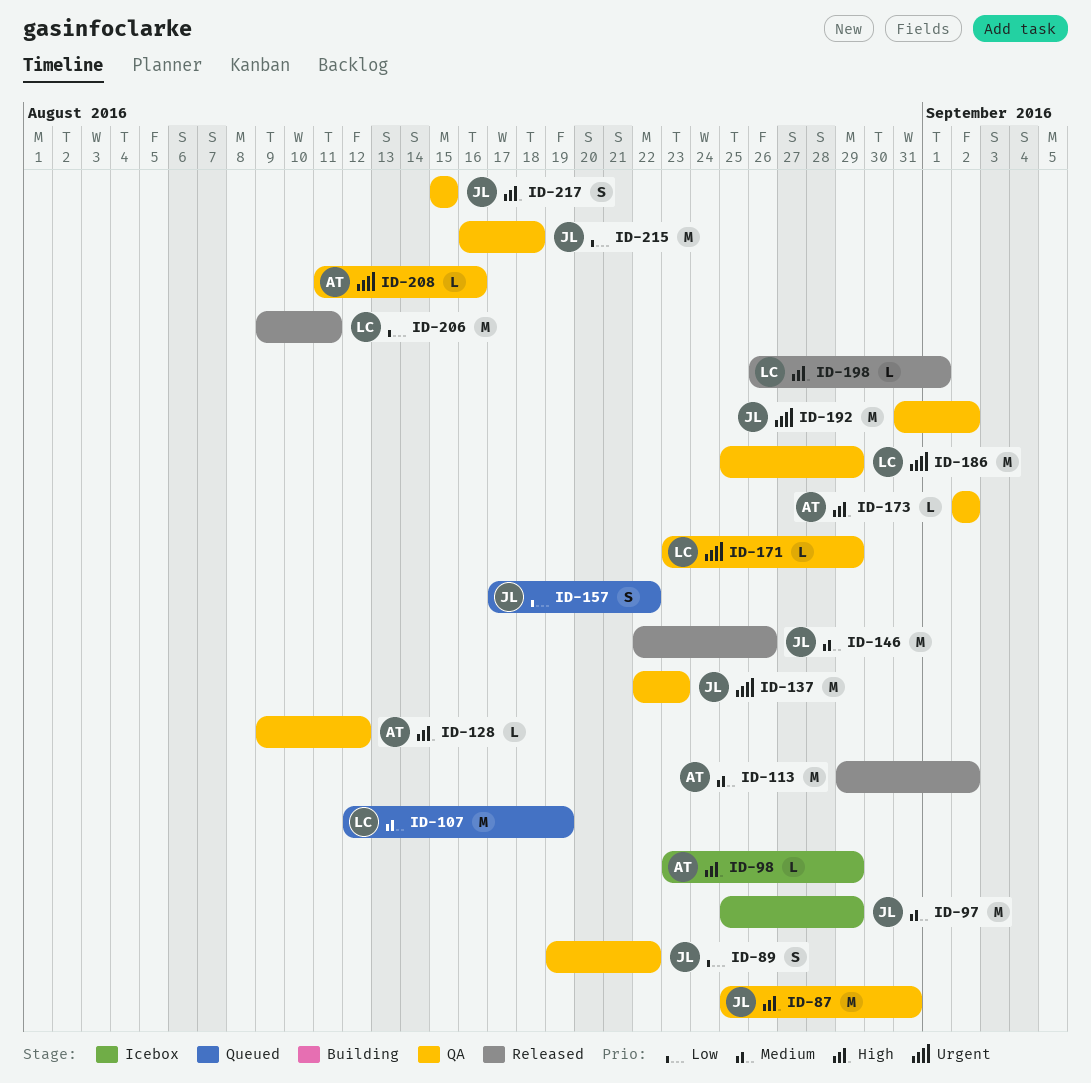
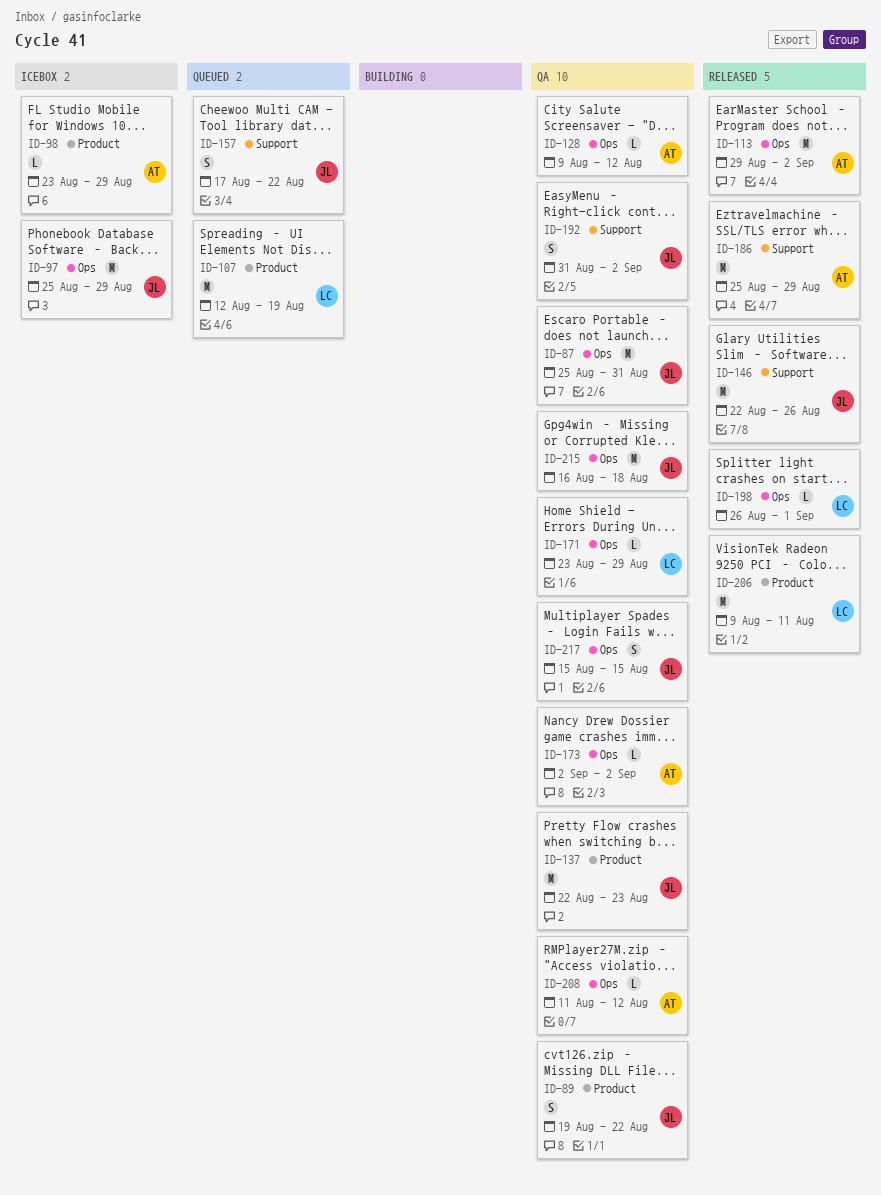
ID-186, status: QA -> Released
ID-186, owner: LC -> AT
ID-192, estimate: M -> S
ID-208, due: Aug 16 -> Aug 12

